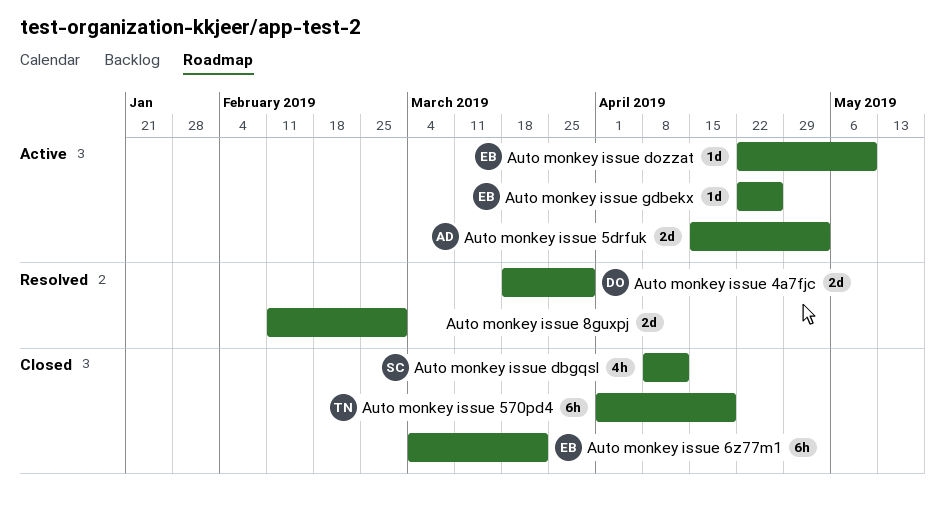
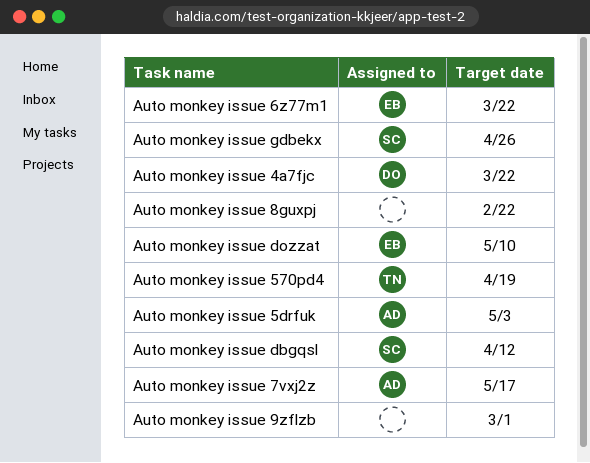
Auto monkey issue 4a7fjc, due: Mar 29 -> Mar 22
Auto monkey issue 7vxj2z: none -> present
Auto monkey issue 8guxpj, due: Mar 1 -> Feb 22
Auto monkey issue 9zflzb: none -> present
Auto monkey issue gdbekx, owner: EB -> SC

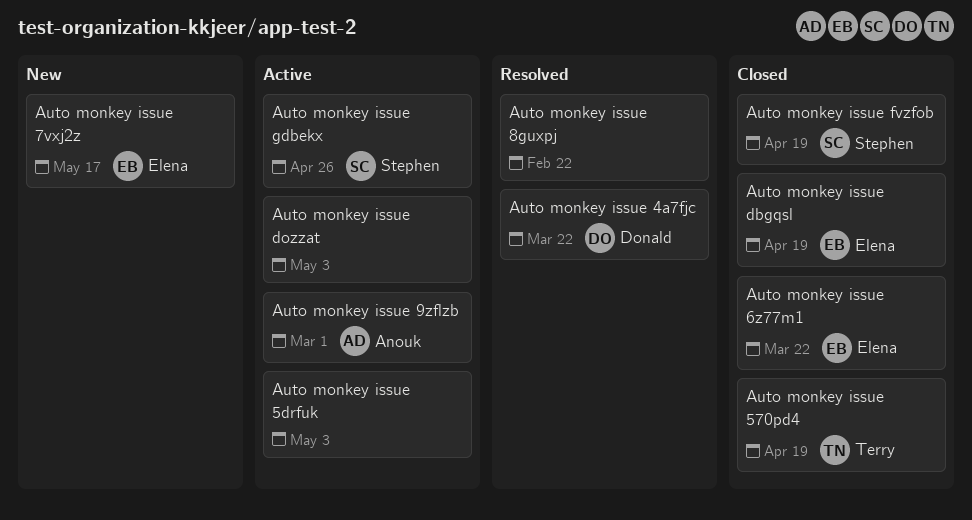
Auto monkey issue 5drfuk, owner: Anouk -> none
Auto monkey issue 7vxj2z, owner: Anouk -> Elena
Auto monkey issue 9zflzb, owner: none -> Anouk
Auto monkey issue dbgqsl, owner: Stephen -> Elena
Auto monkey issue dbgqsl, due: Apr 12 -> Apr 19
Auto monkey issue dozzat, owner: Elena -> none
Auto monkey issue dozzat, due: May 10 -> May 3
Auto monkey issue fvzfob: none -> present

